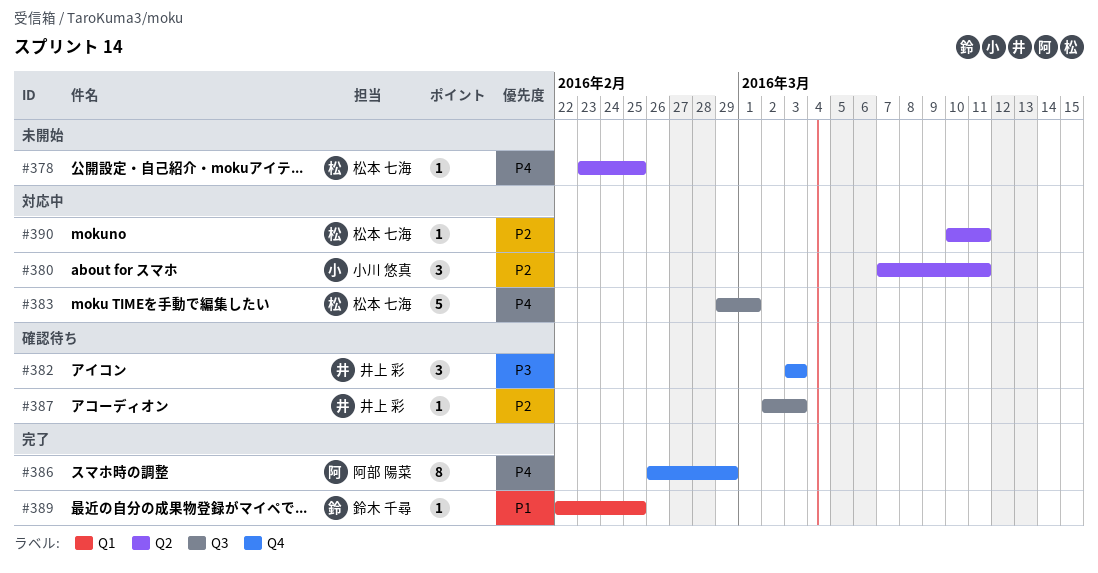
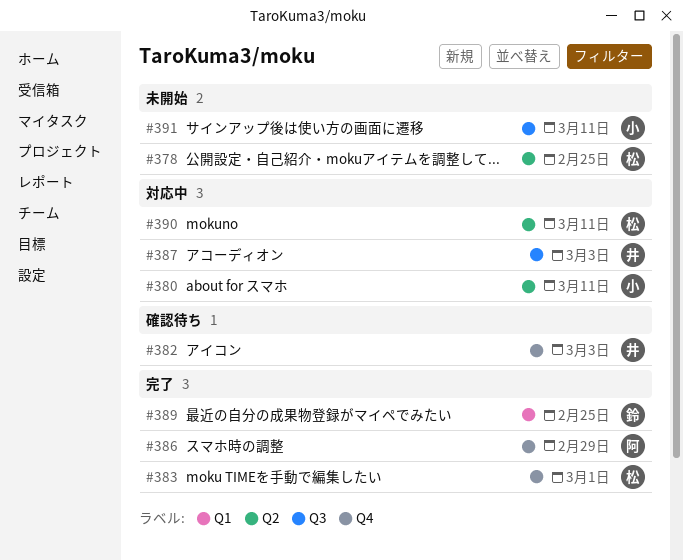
#383, status: 対応中 -> 完了
#383, label: Q3 -> Q4
#387, status: 確認待ち -> 対応中
#391: none -> present

